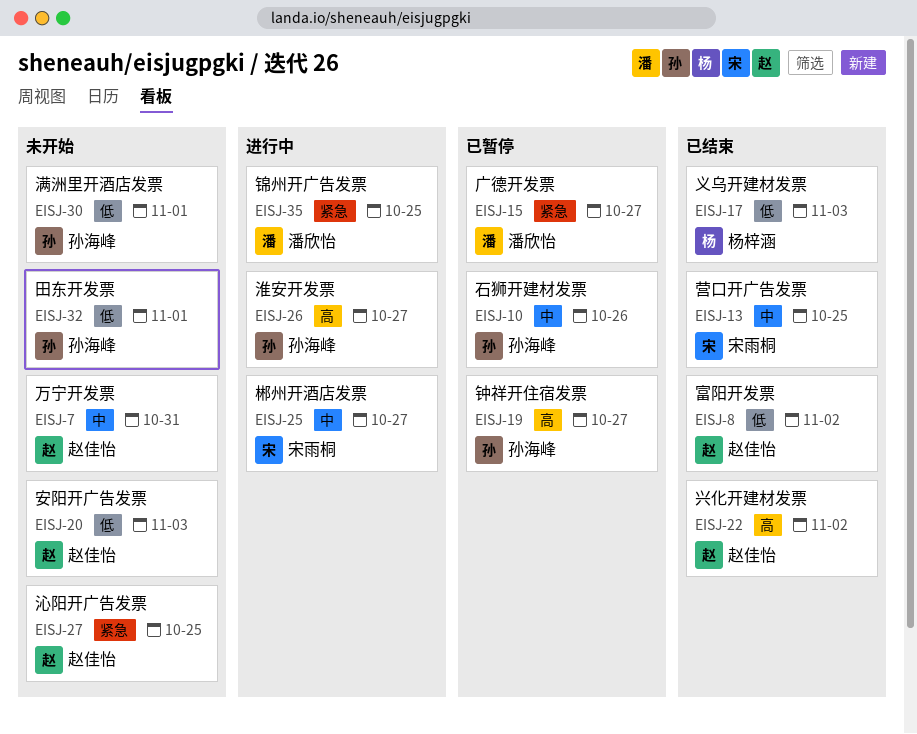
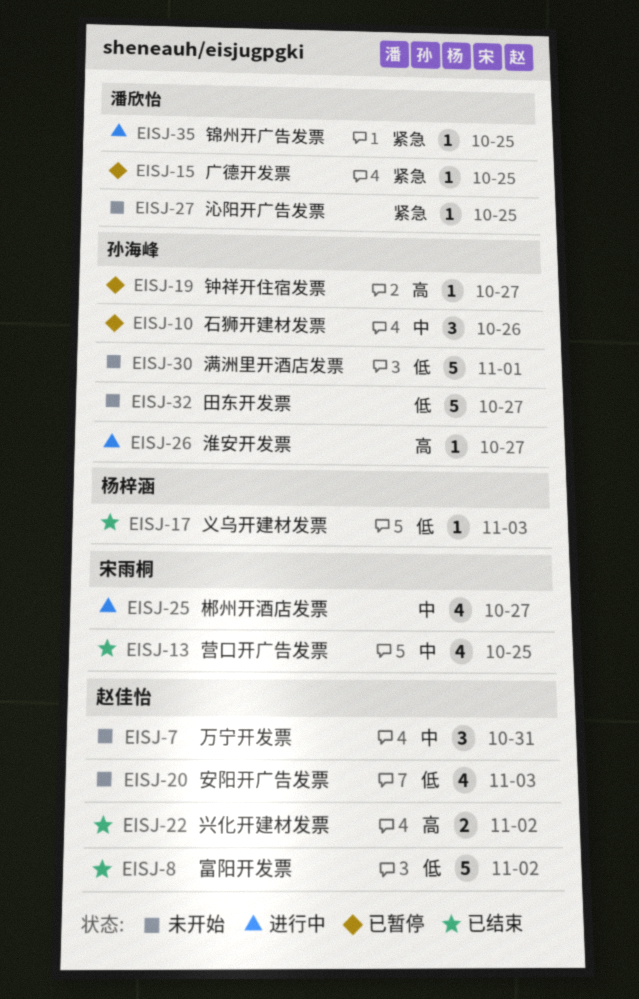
EISJ-15, due: Oct 27 -> Oct 25
EISJ-27, owner: 赵佳怡 -> 潘欣怡
EISJ-32, due: Nov 1 -> Oct 27

